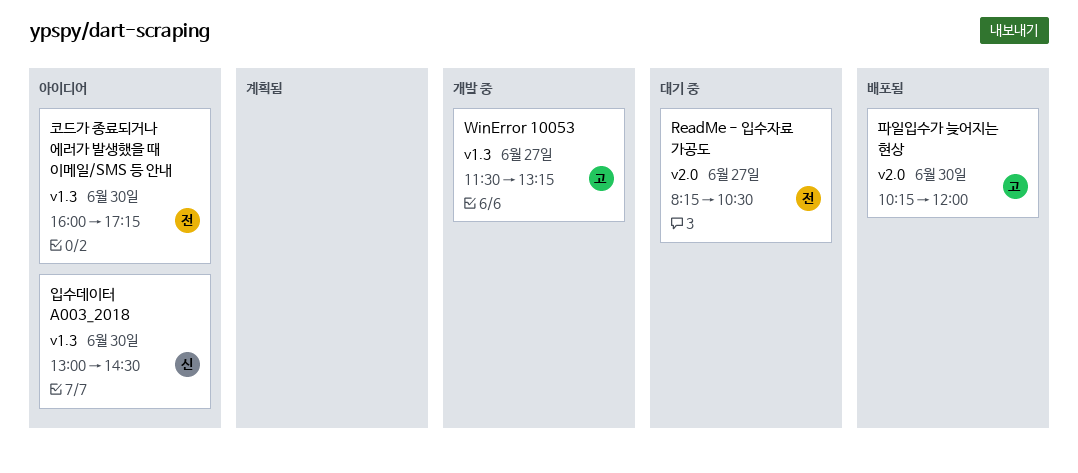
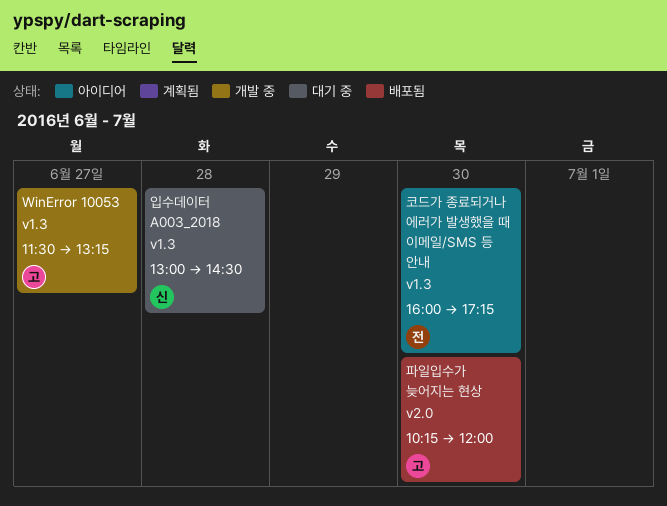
ReadMe - 입수자료 가공도: present -> none
입수데이터 A003_2018, status: 아이디어 -> 대기 중
입수데이터 A003_2018, day: Jun 30 -> Jun 28

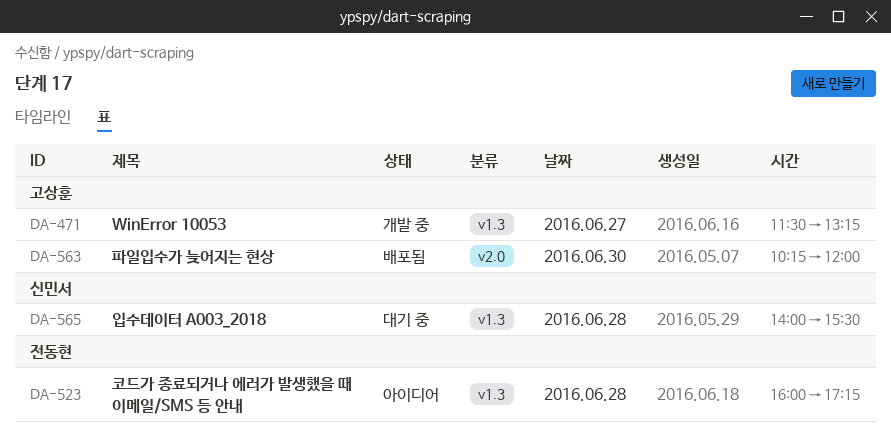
입수데이터 A003_2018, begins: 13:00 -> 14:00
입수데이터 A003_2018, ends: 14:30 -> 15:30
코드가 종료되거나 에러가 발생했을 때 이메일/SMS 등 안내, day: Jun 30 -> Jun 28

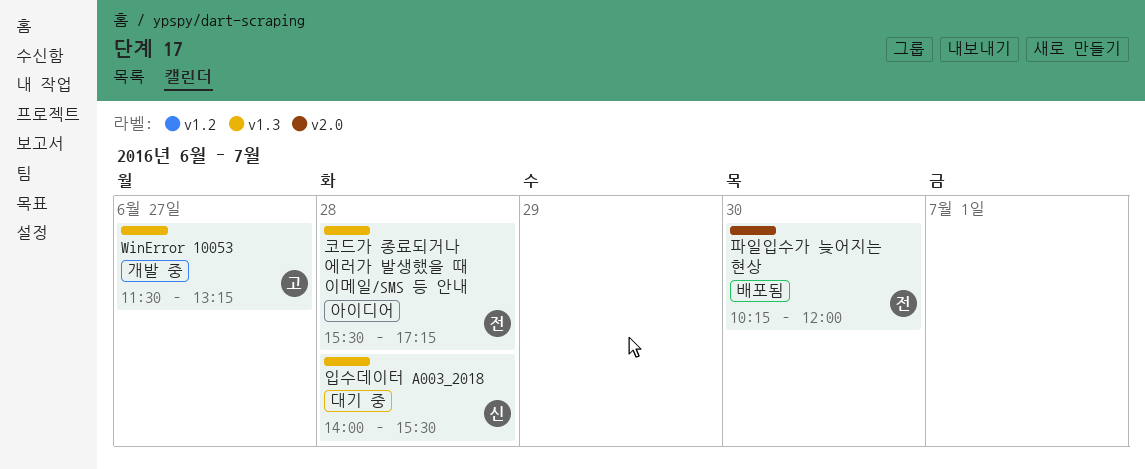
코드가 종료되거나 에러가 발생했을 때 이메일/SMS 등 안내, begins: 16:00 -> 15:30
파일입수가 늦어지는 현상, owner: 고상훈 -> 전동현

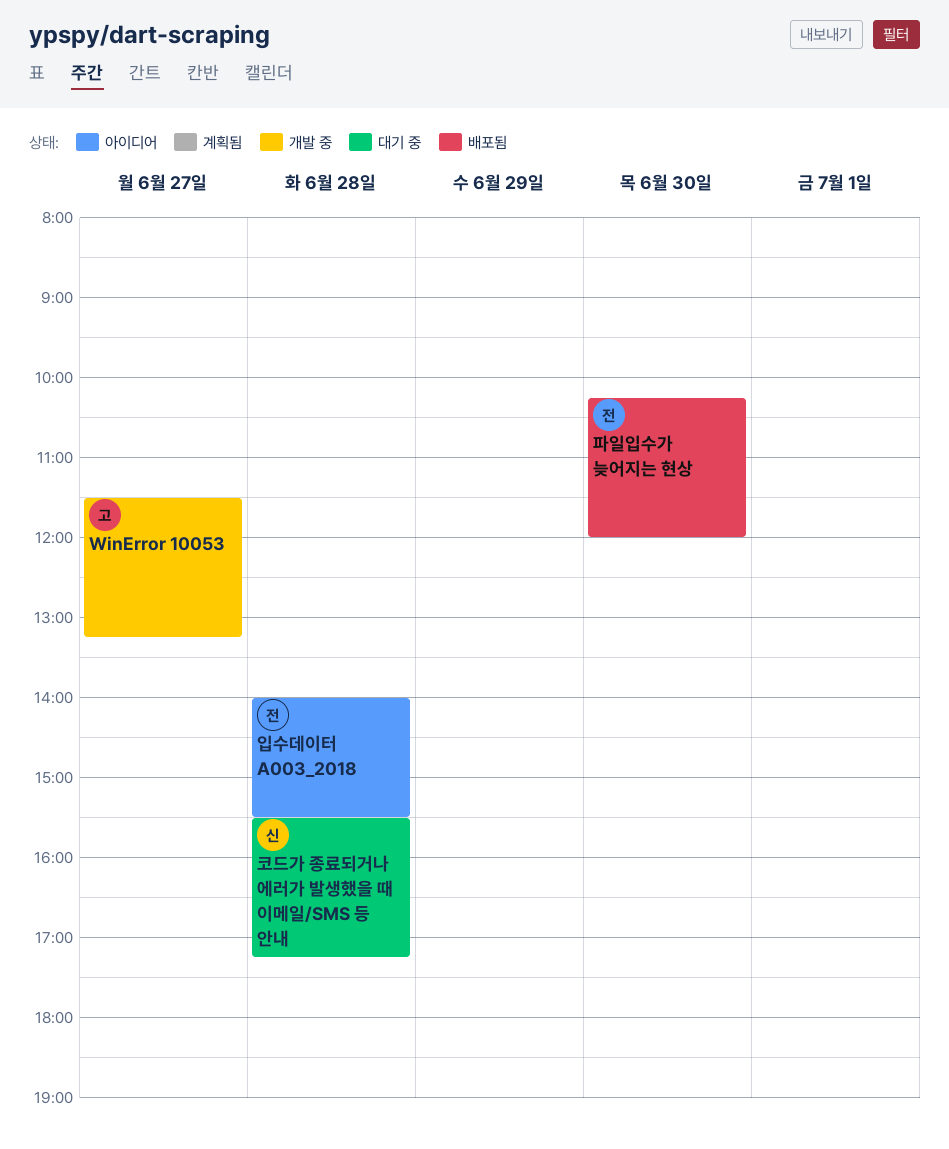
입수데이터 A003_2018, status: 대기 중 -> 아이디어
입수데이터 A003_2018, owner: 신 -> 전
코드가 종료되거나 에러가 발생했을 때 이메일/SMS 등 안내, status: 아이디어 -> 대기 중
코드가 종료되거나 에러가 발생했을 때 이메일/SMS 등 안내, owner: 전 -> 신

